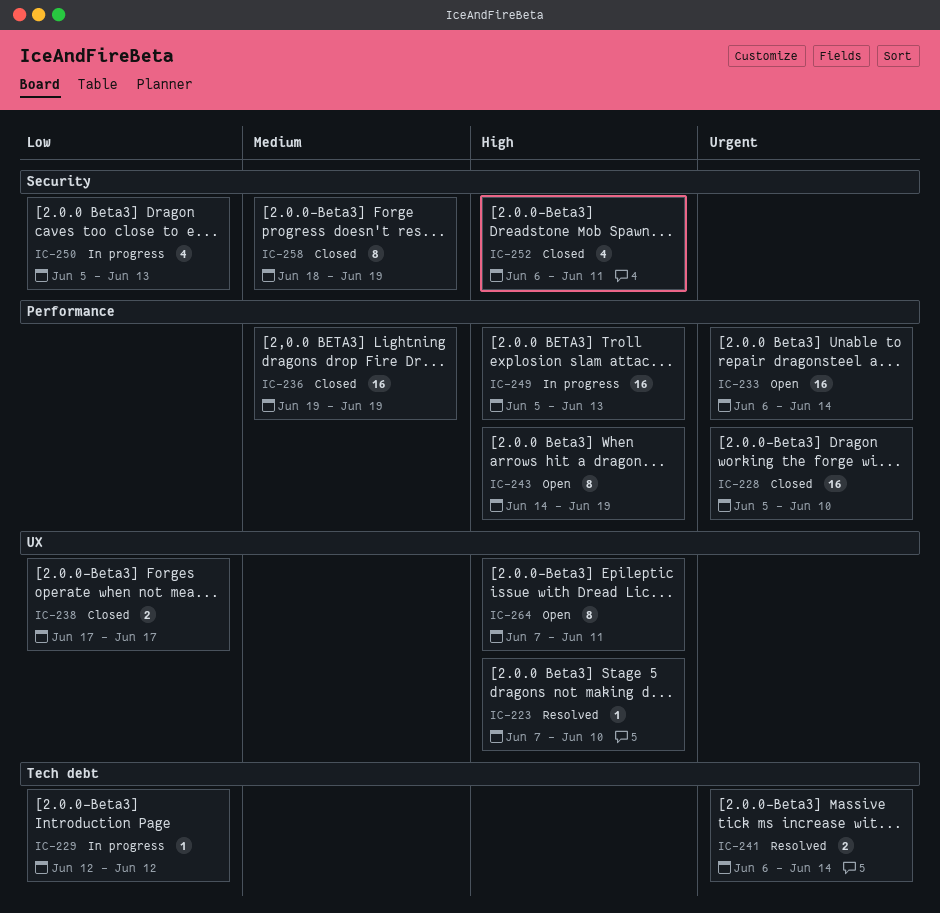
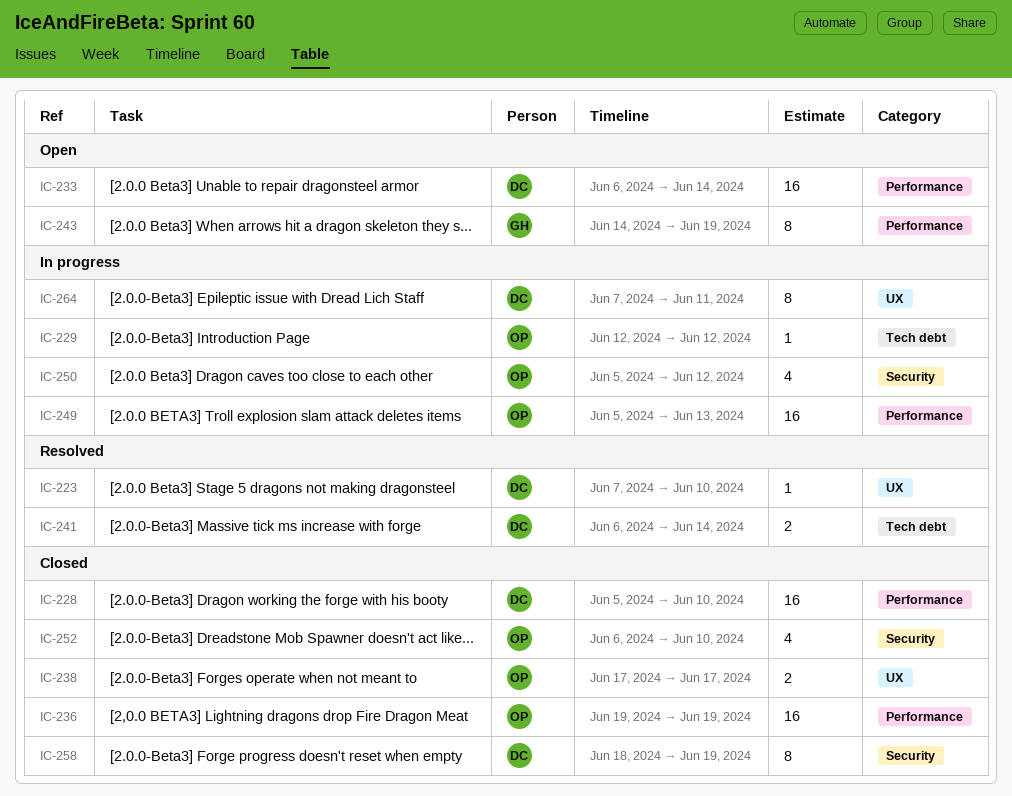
IC-250, due: Jun 13 -> Jun 12
IC-252, due: Jun 11 -> Jun 10
IC-264, status: Open -> In progress

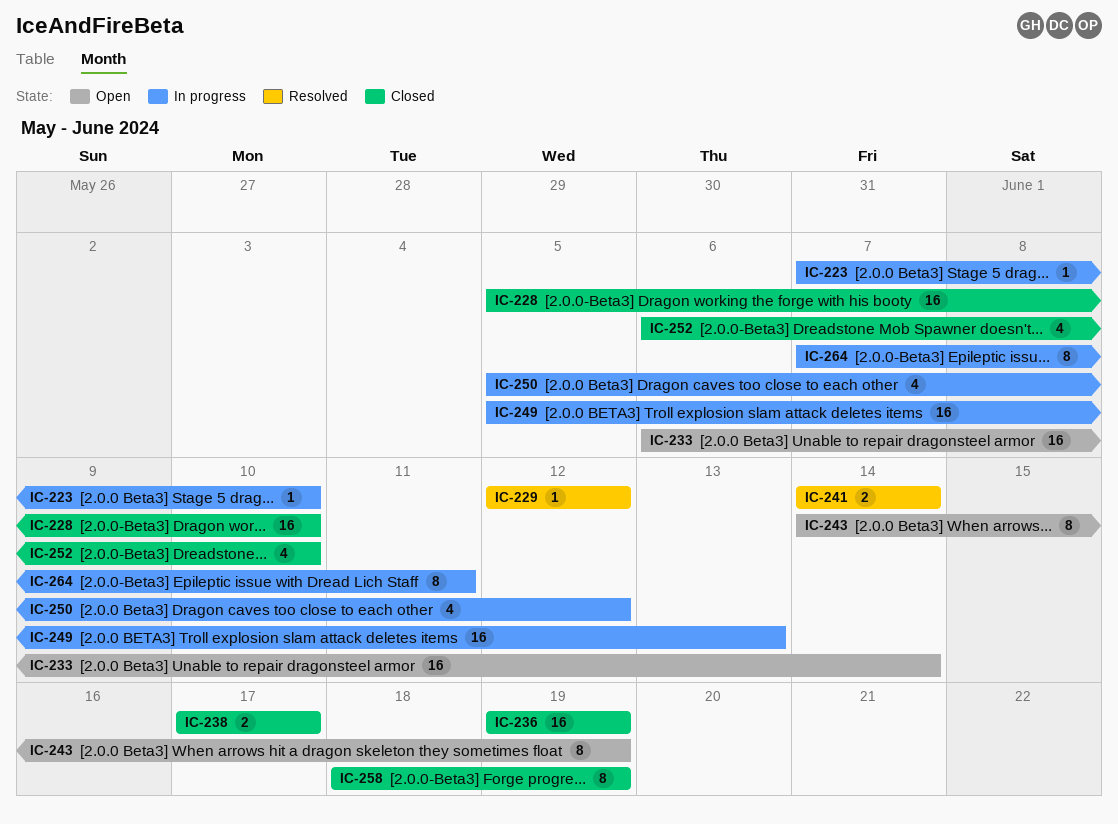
IC-223, status: Resolved -> In progress
IC-229, status: In progress -> Resolved
IC-241, start: Jun 6 -> Jun 14

